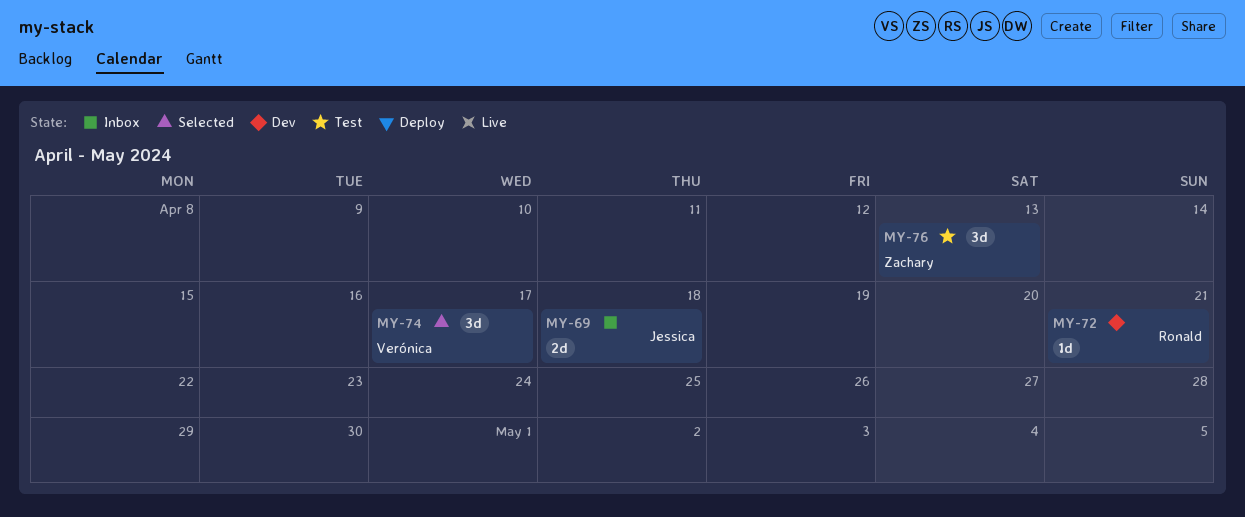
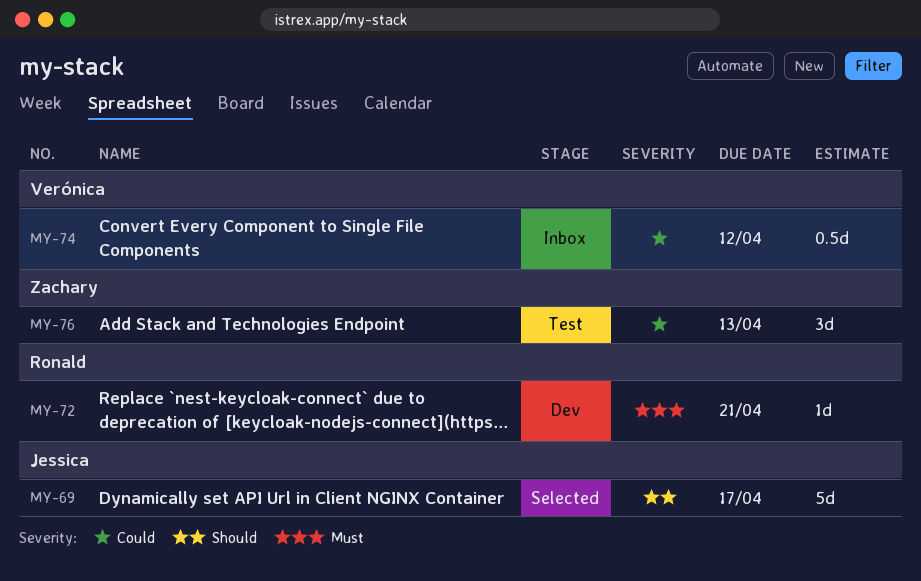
MY-69, status: Inbox -> Selected
MY-69, estimate: 2d -> 5d
MY-69, due: Apr 18 -> Apr 17
MY-74, status: Selected -> Inbox
MY-74, estimate: 3d -> 0.5d
MY-74, due: Apr 17 -> Apr 12

